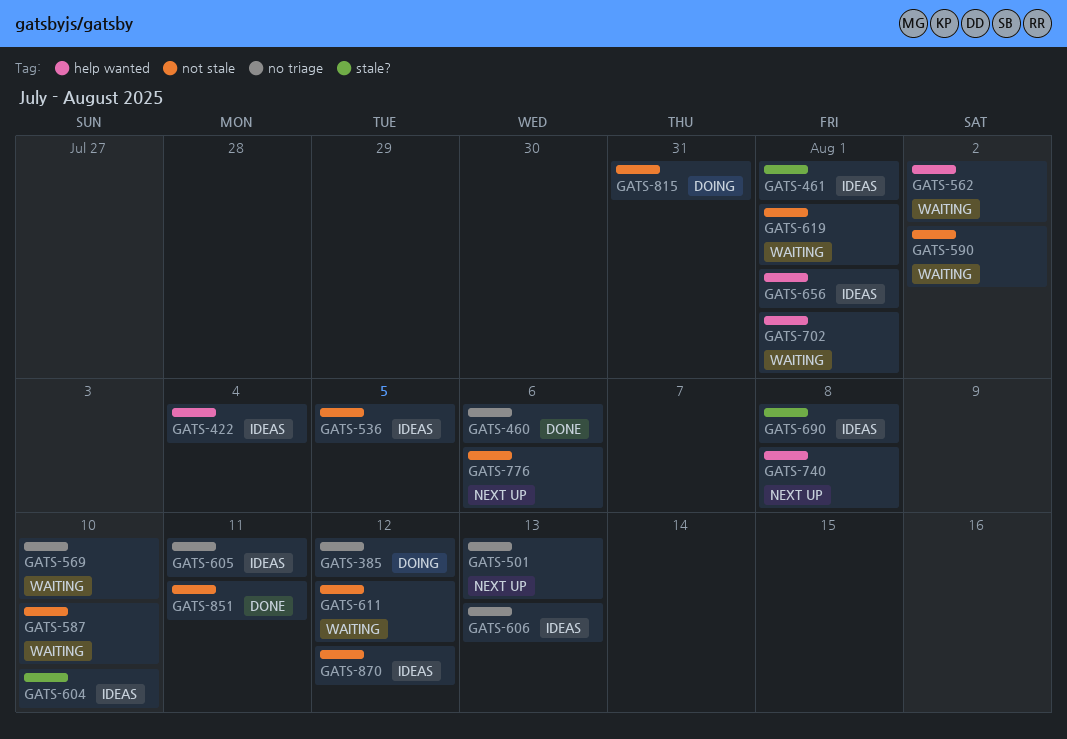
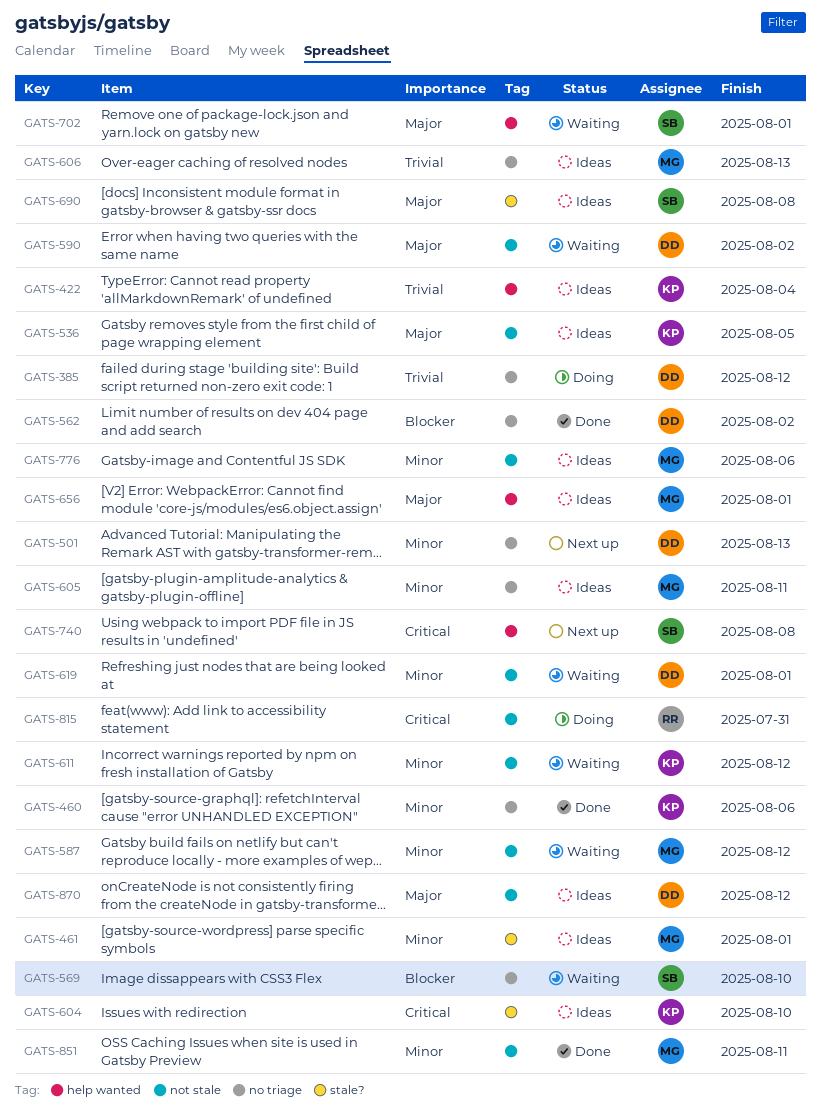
GATS-562, status: Waiting -> Done
GATS-562, label: help wanted -> no triage
GATS-587, due: Aug 10 -> Aug 12
GATS-776, status: Next up -> Ideas

